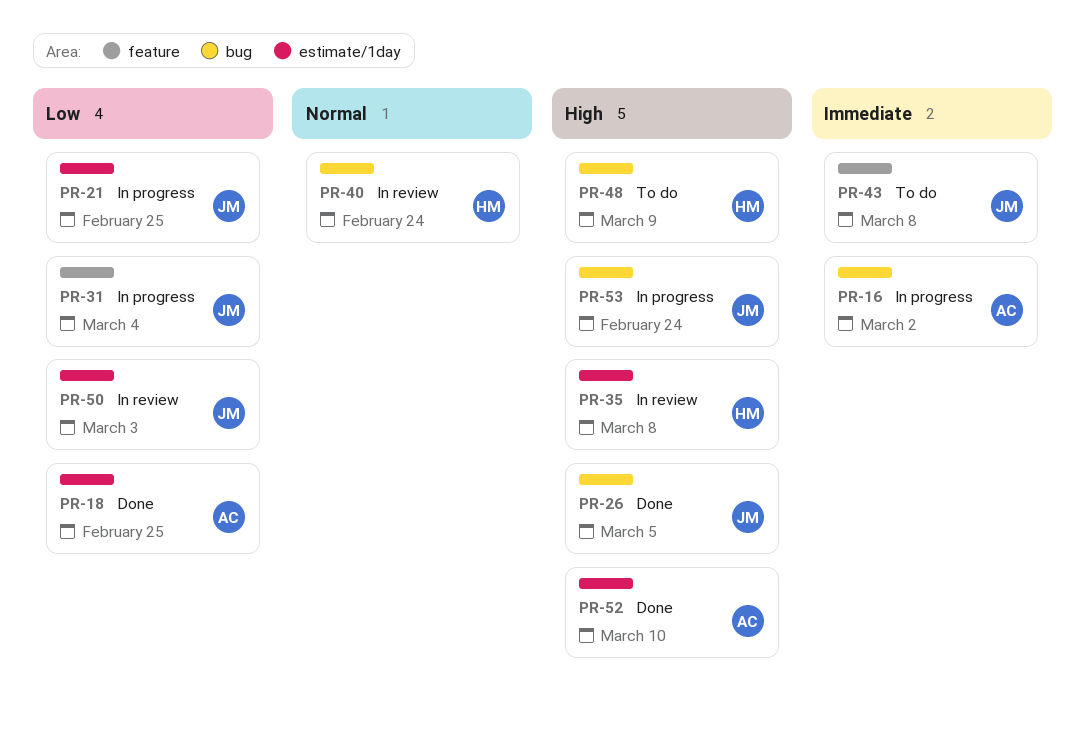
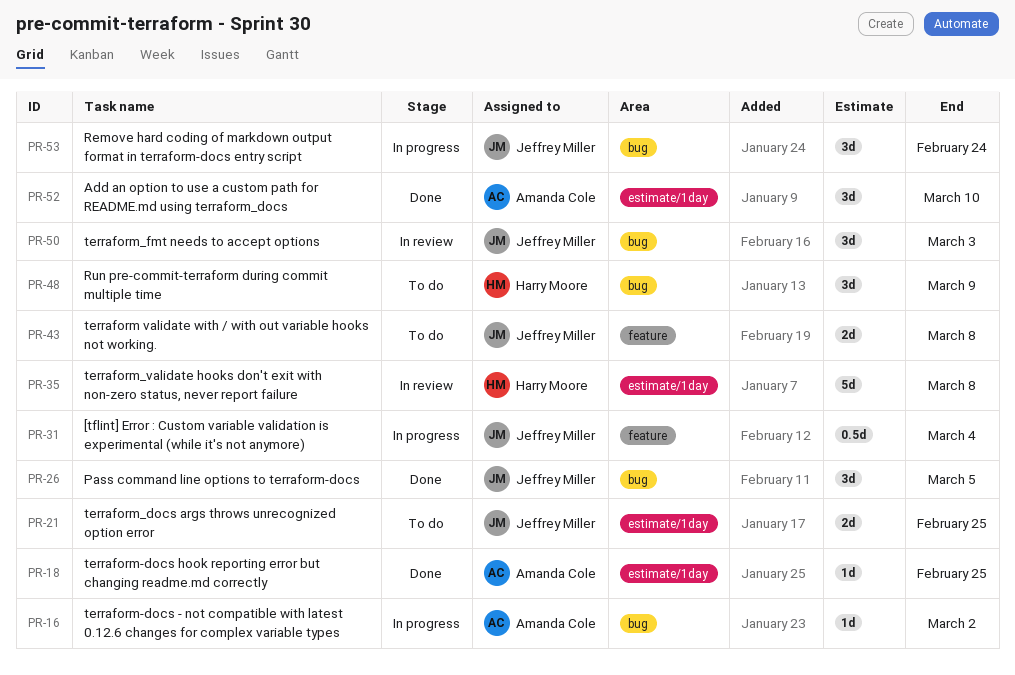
PR-21, status: In progress -> To do
PR-40: present -> none
PR-50, label: estimate/1day -> bug

